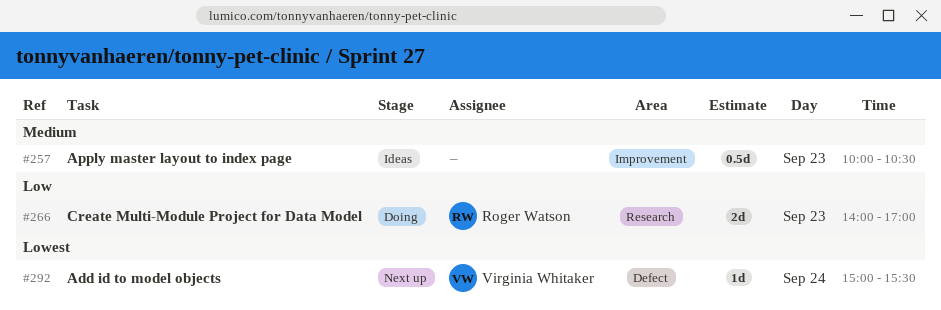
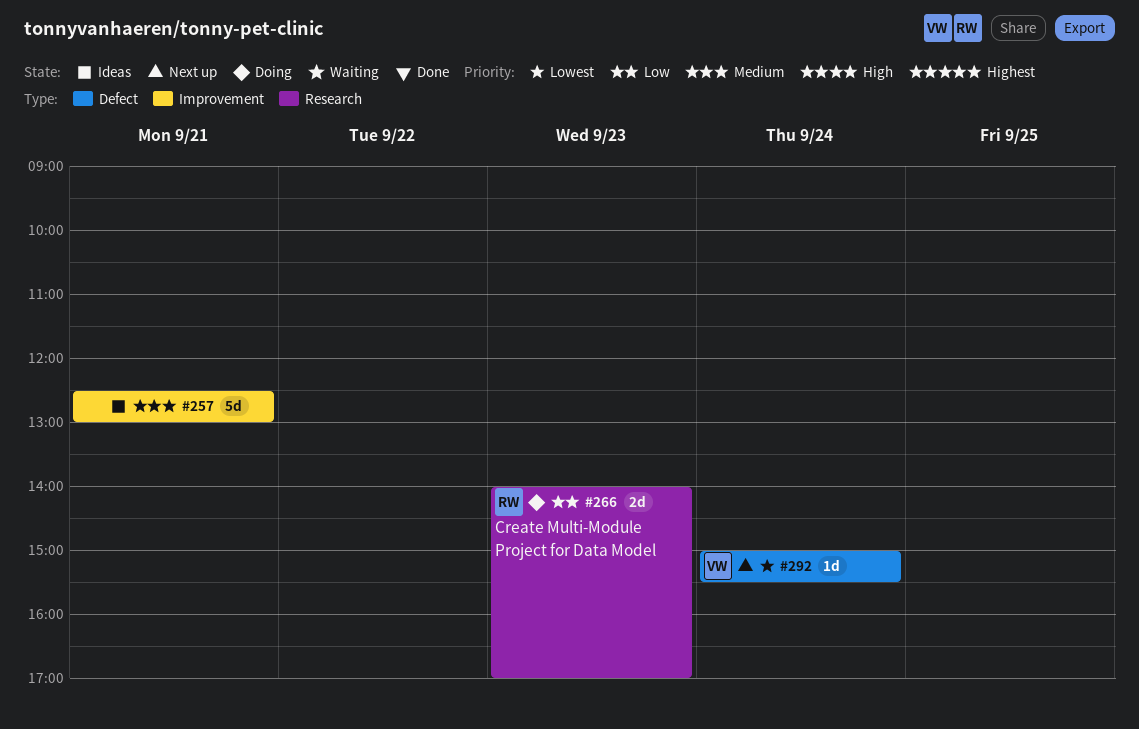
#257, estimate: 0.5d -> 5d
#257, day: Sep 23 -> Sep 21
#257, begins: 10:00 -> 12:30
#257, ends: 10:30 -> 13:00

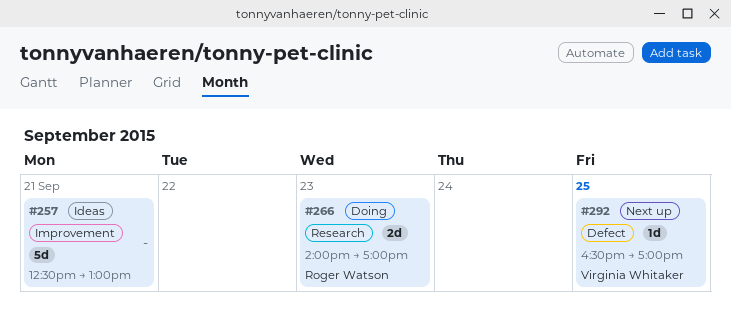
#292, day: Sep 24 -> Sep 25
#292, begins: 15:00 -> 16:30
#292, ends: 15:30 -> 17:00

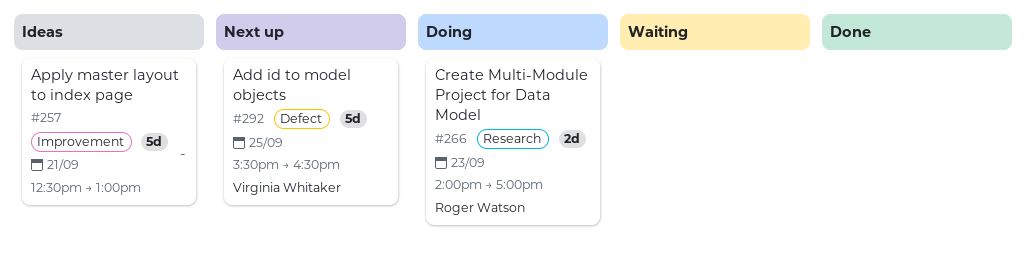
#292, estimate: 1d -> 5d
#292, begins: 16:30 -> 15:30
#292, ends: 17:00 -> 16:30

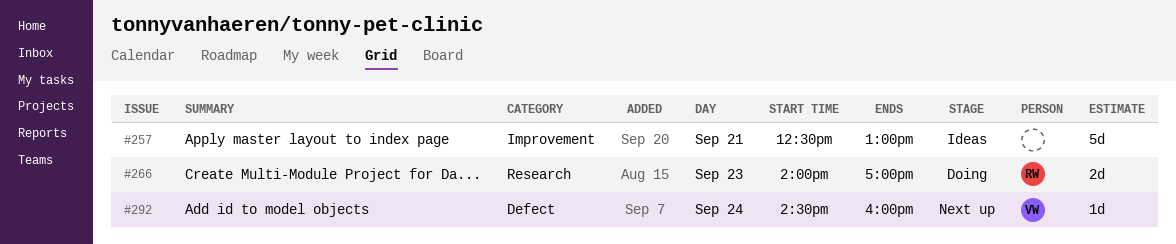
#292, estimate: 5d -> 1d
#292, day: Sep 25 -> Sep 24
#292, begins: 15:30 -> 14:30
#292, ends: 16:30 -> 16:00

